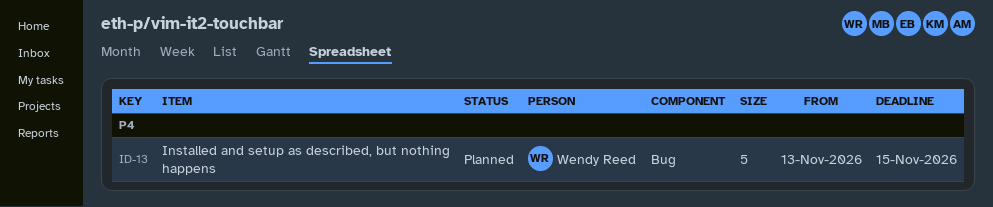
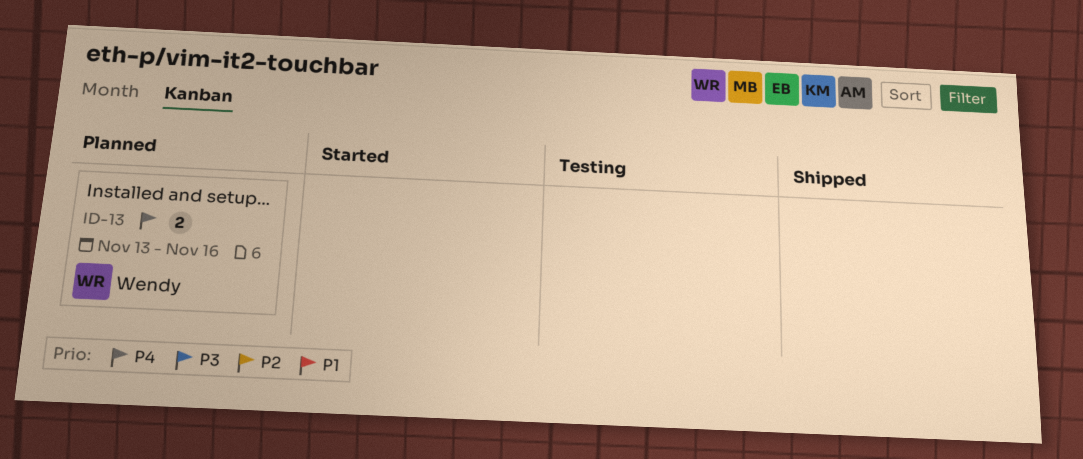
ID-13, estimate: 5 -> 2
ID-13, due: Nov 15 -> Nov 16

